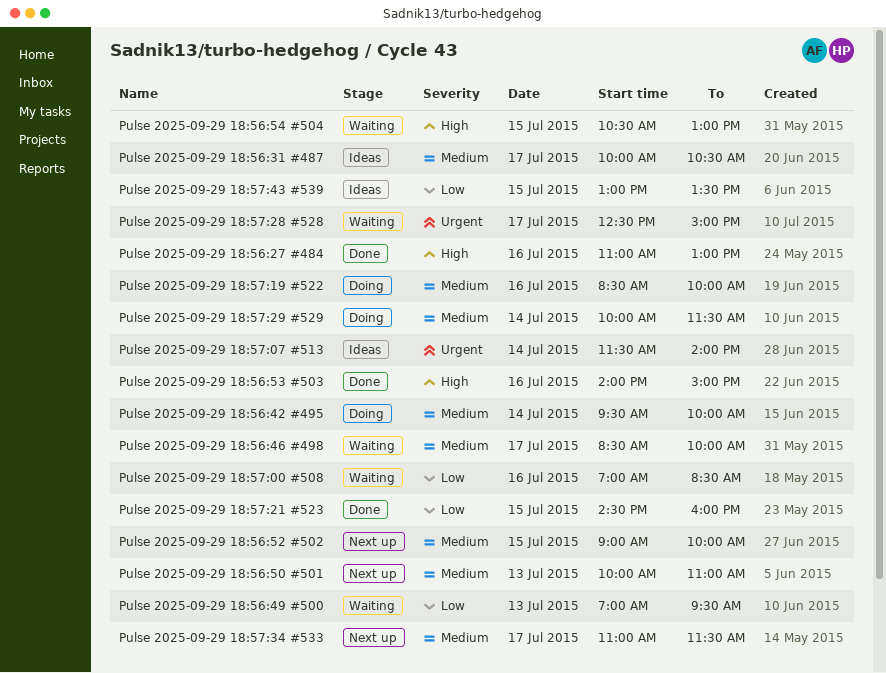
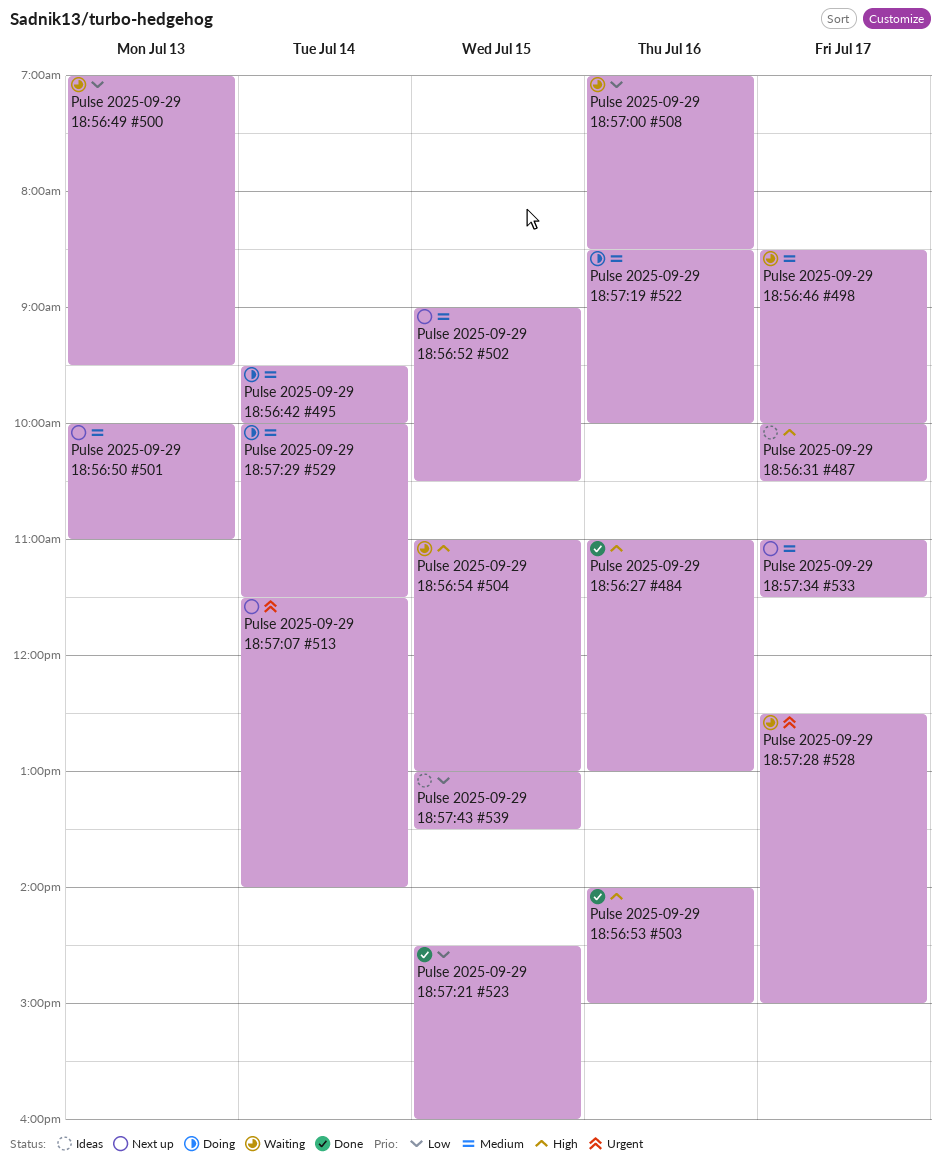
Pulse 2025-09-29 18:56:31 #487, priority: Medium -> High
Pulse 2025-09-29 18:56:52 #502, ends: 10:00 -> 10:30
Pulse 2025-09-29 18:56:54 #504, begins: 10:30 -> 11:00
Pulse 2025-09-29 18:57:07 #513, status: Ideas -> Next up

